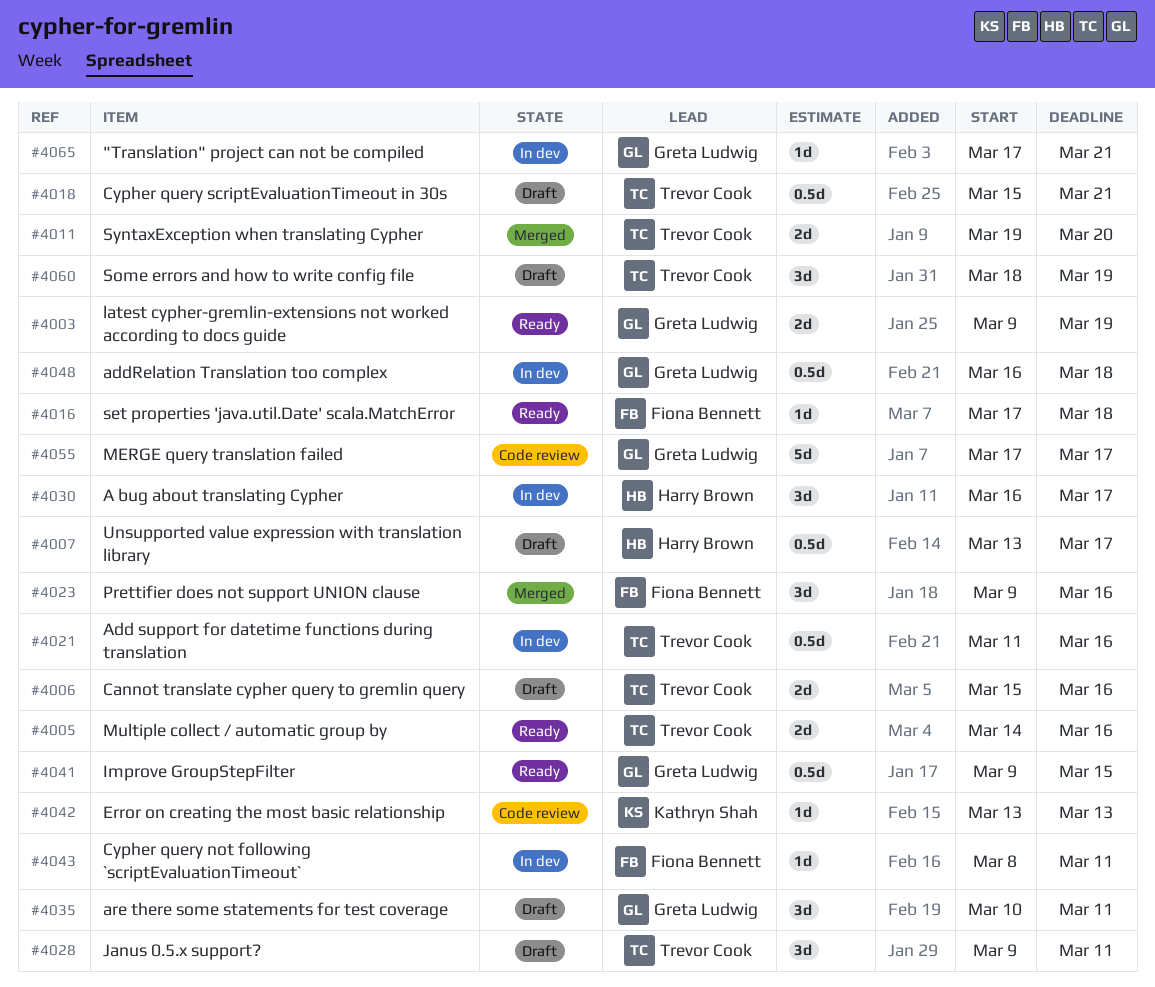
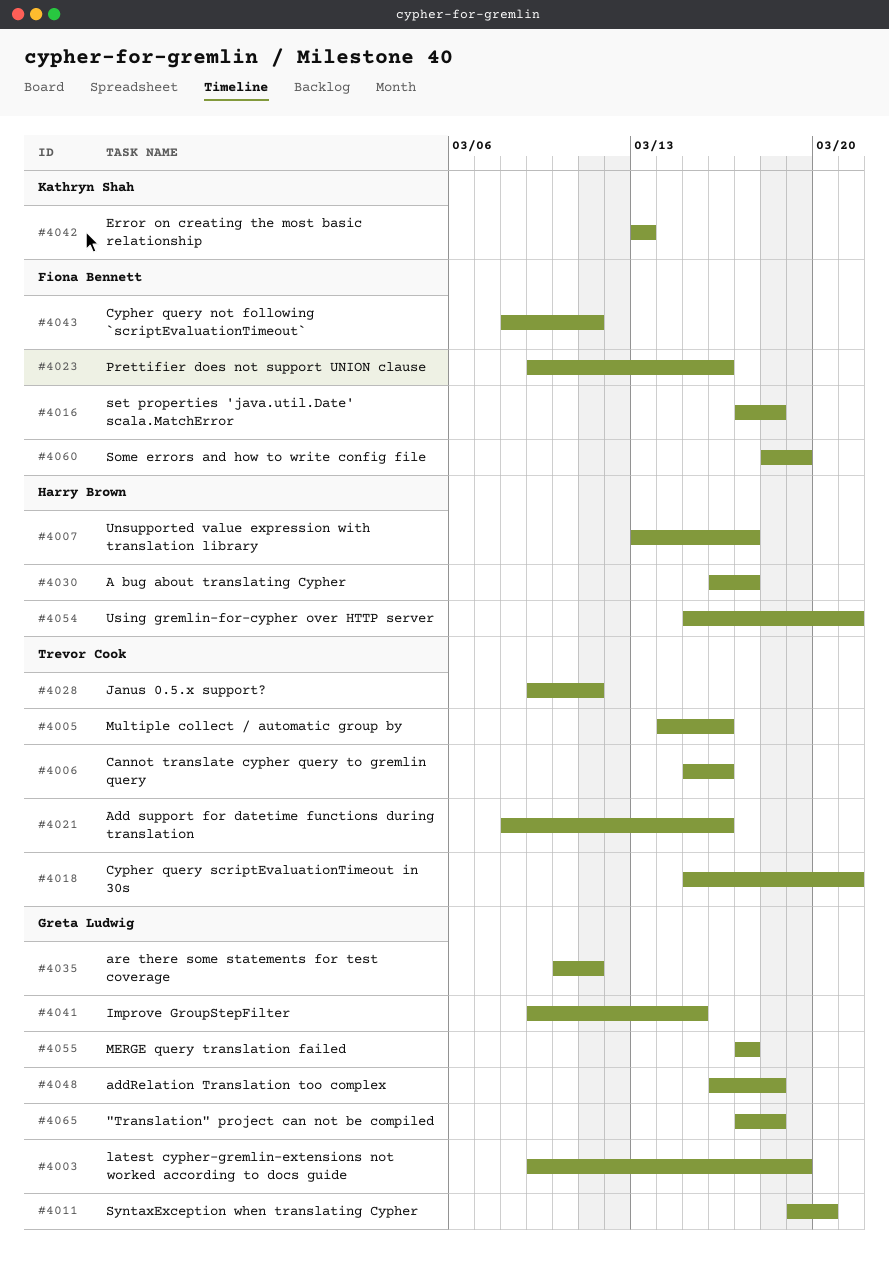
#4011, owner: Trevor Cook -> Greta Ludwig
#4021, start: Mar 11 -> Mar 8
#4054: none -> present
#4060, owner: Trevor Cook -> Fiona Bennett
#4065, due: Mar 21 -> Mar 18

